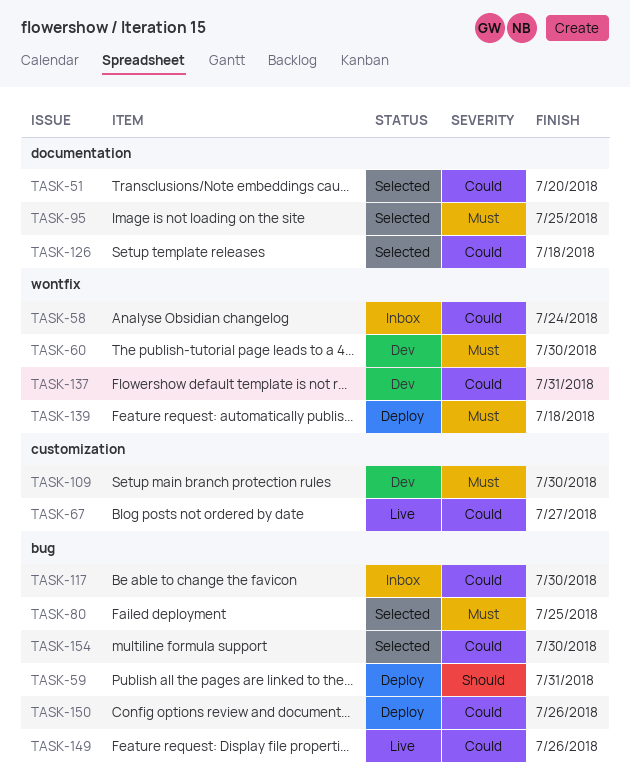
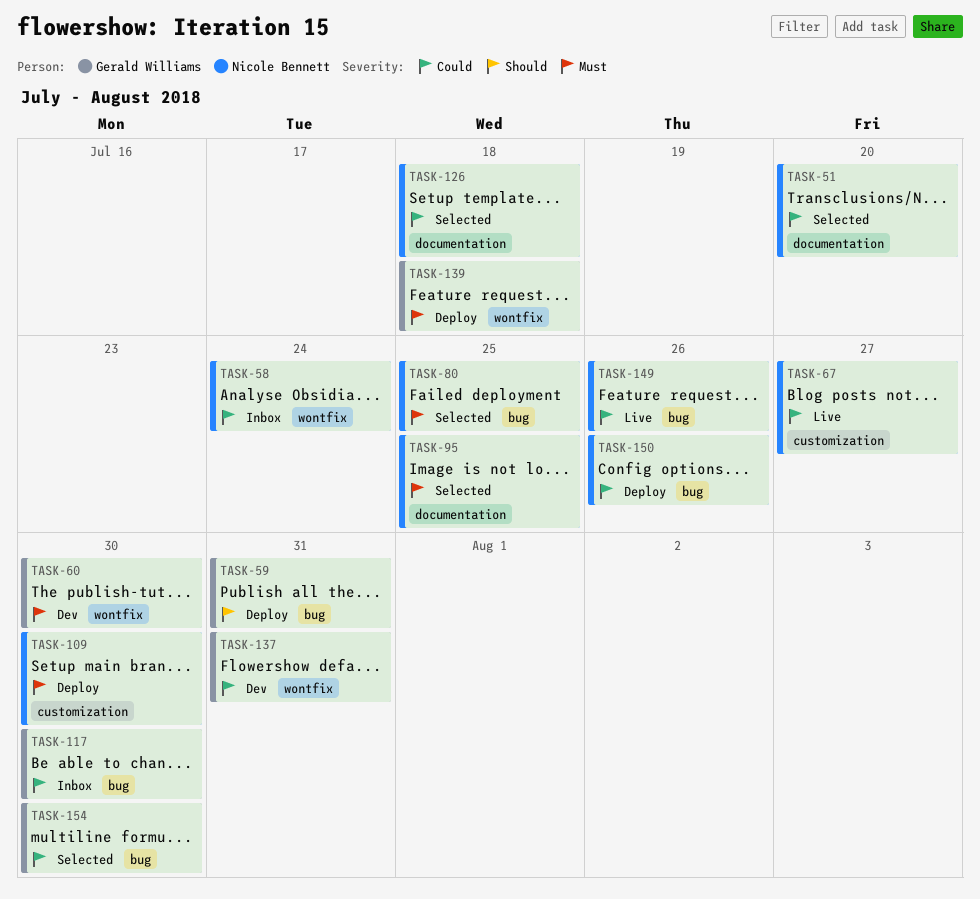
TASK-109, status: Dev -> Deploy

